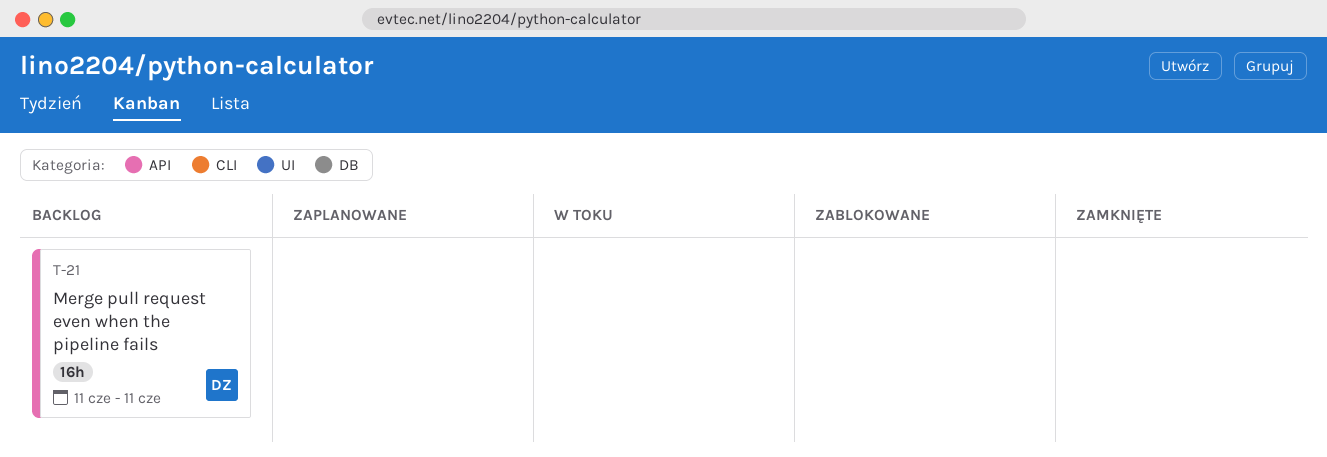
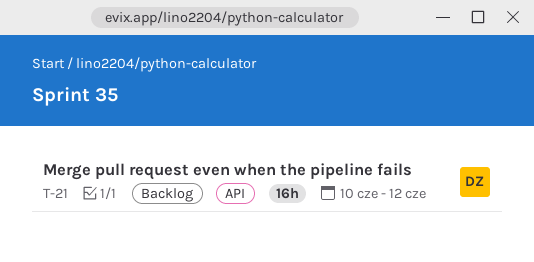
T-21, start: Jun 11 -> Jun 10
T-21, due: Jun 11 -> Jun 12

